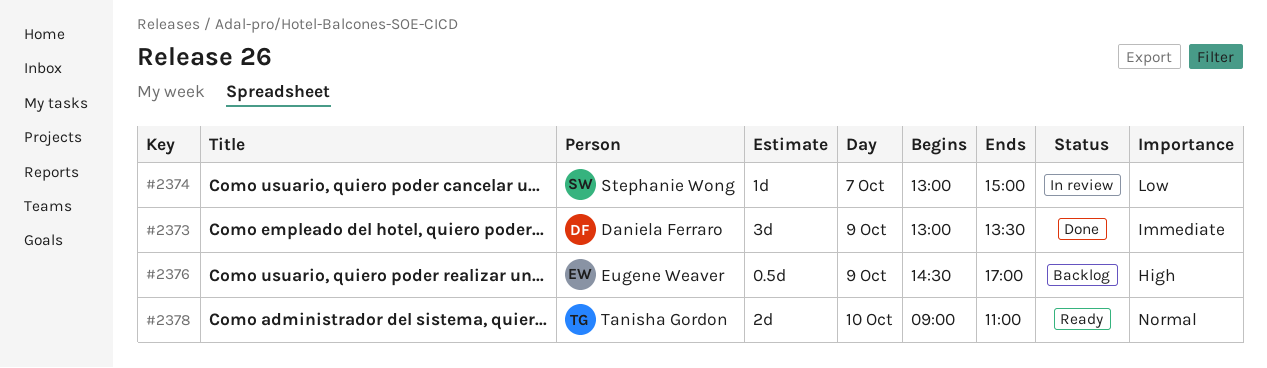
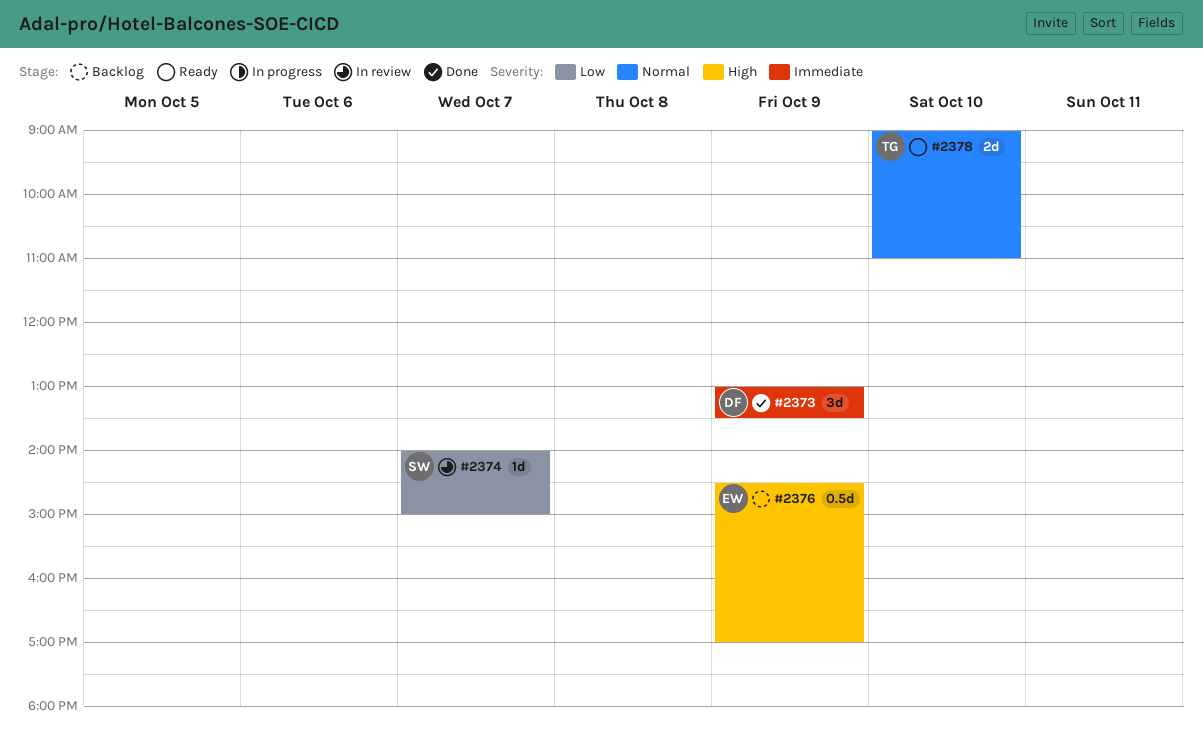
#2374, begins: 13:00 -> 14:00

